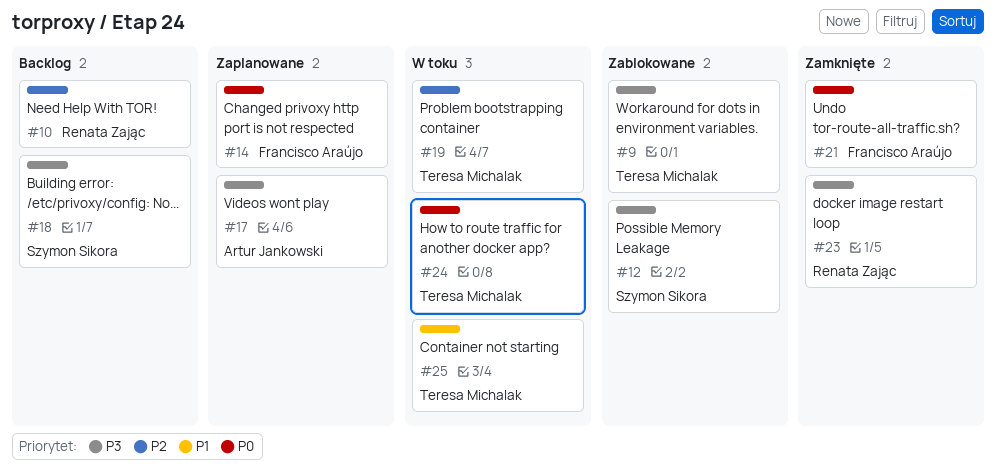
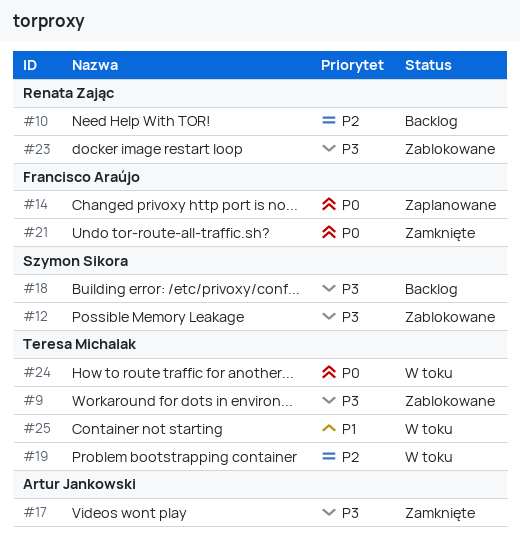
#17, status: Zaplanowane -> Zamknięte
#23, status: Zamknięte -> Zablokowane

